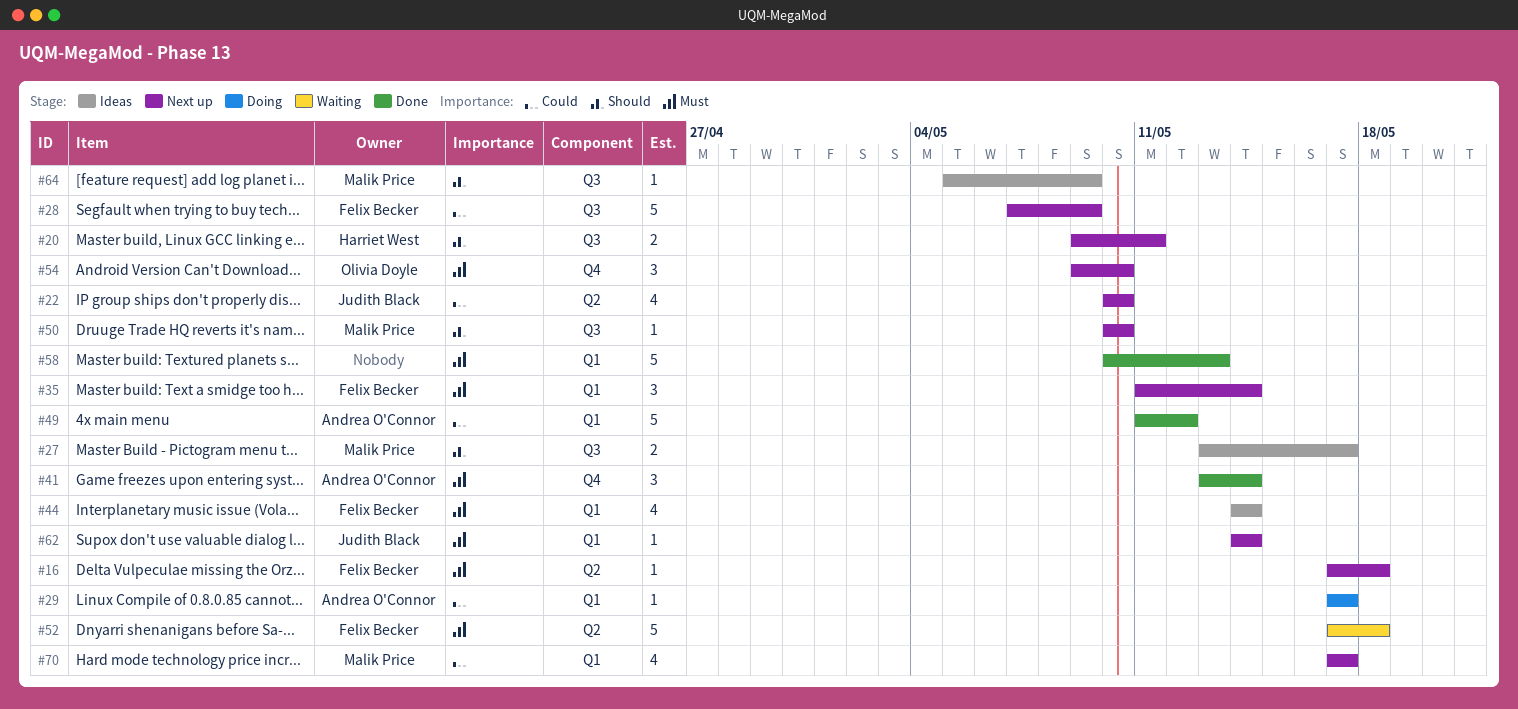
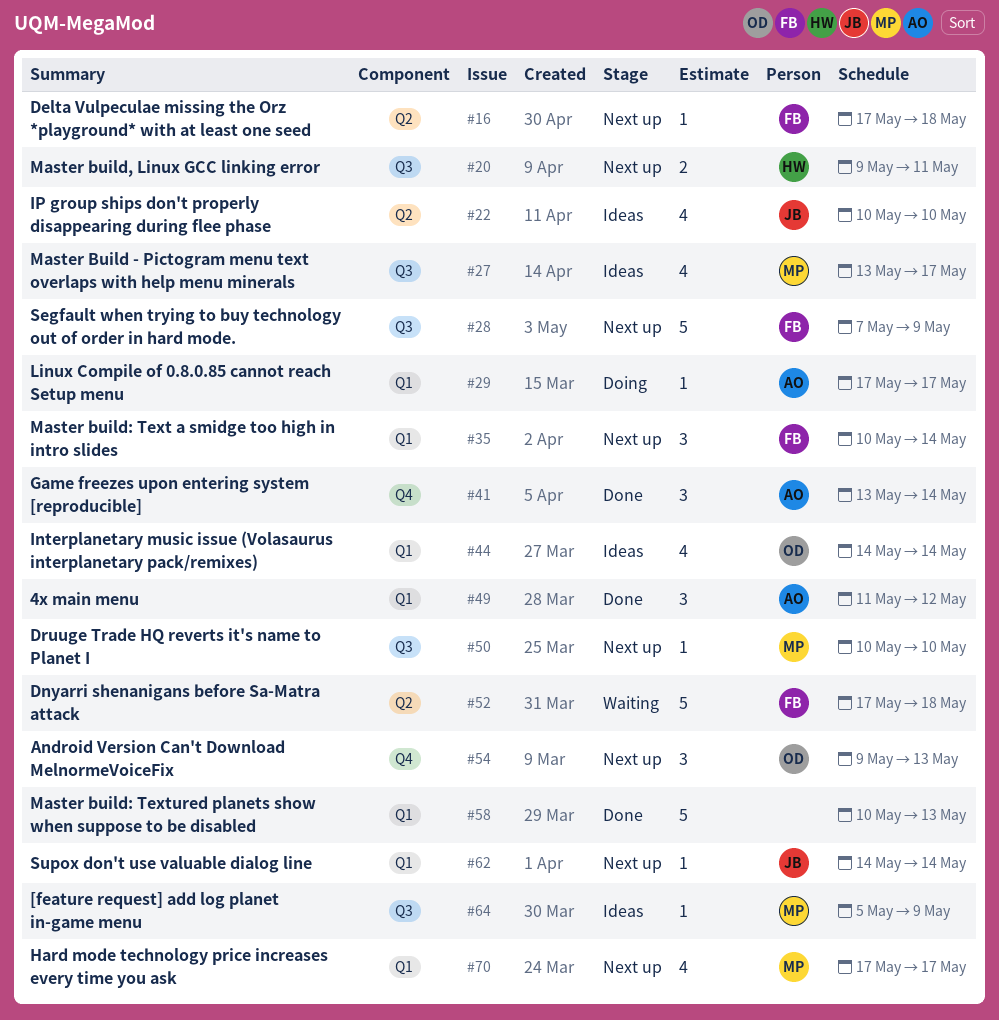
#22, status: Next up -> Ideas
#27, estimate: 2 -> 4
#35, start: May 11 -> May 10
#44, owner: Felix Becker -> Olivia Doyle
#49, estimate: 5 -> 3
#54, due: May 10 -> May 13

